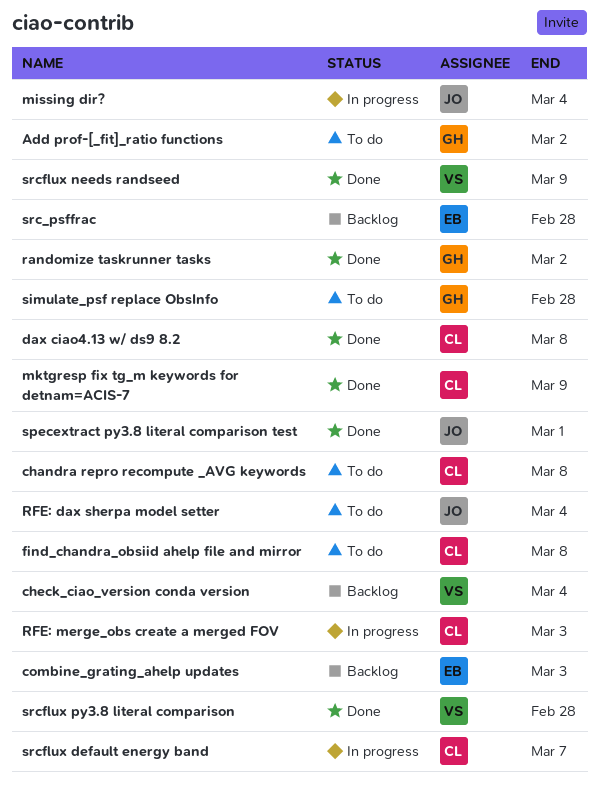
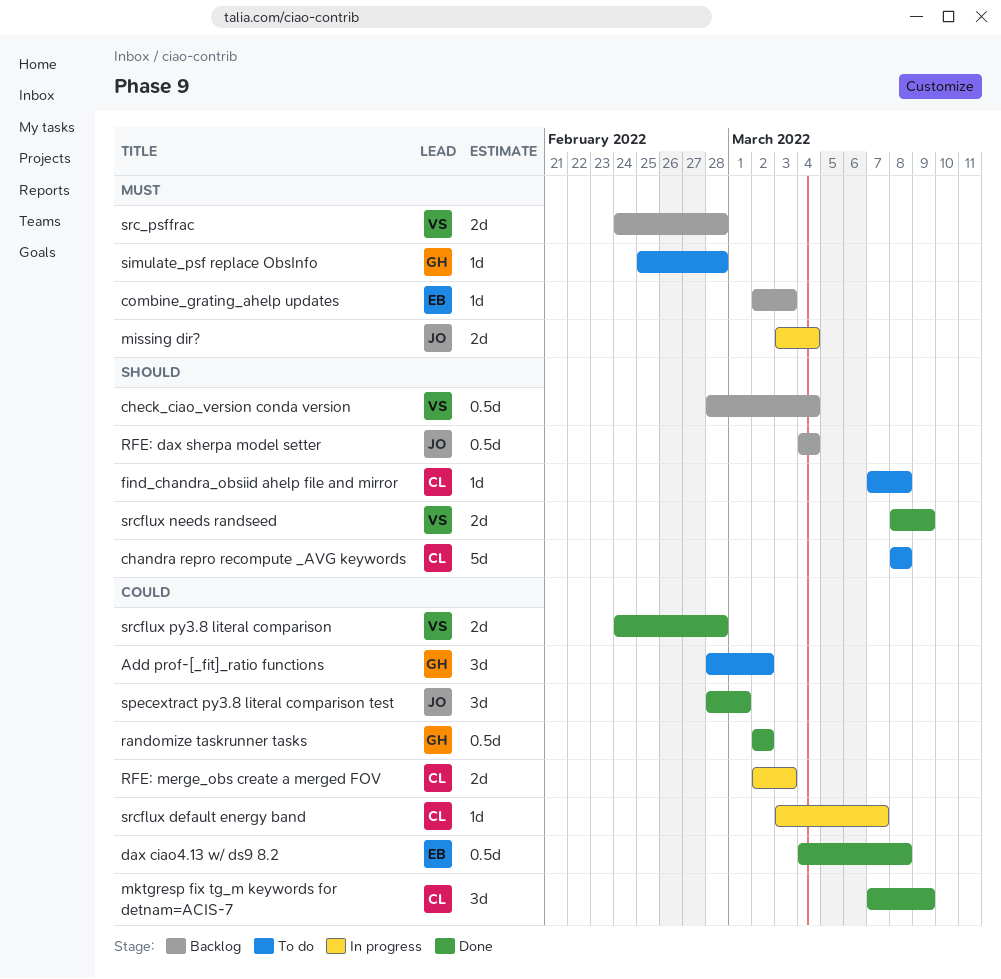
dax ciao4.13 w/ ds9 8.2, owner: CL -> EB
RFE: dax sherpa model setter, status: To do -> Backlog
src_psffrac, owner: EB -> VS

